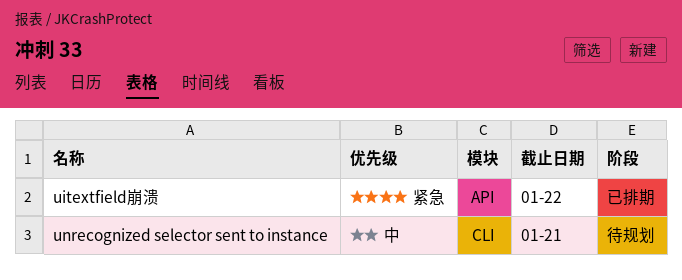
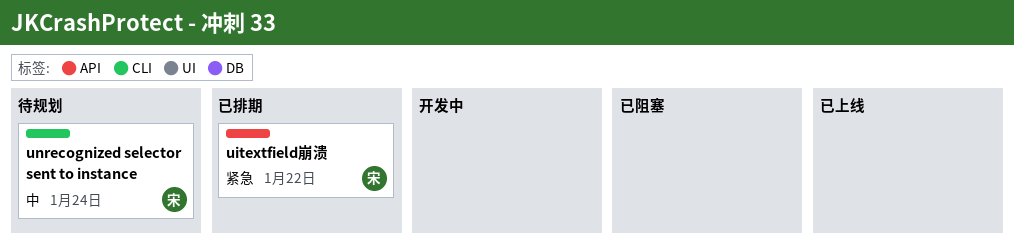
unrecognized selector sent to instance, due: Jan 21 -> Jan 24

